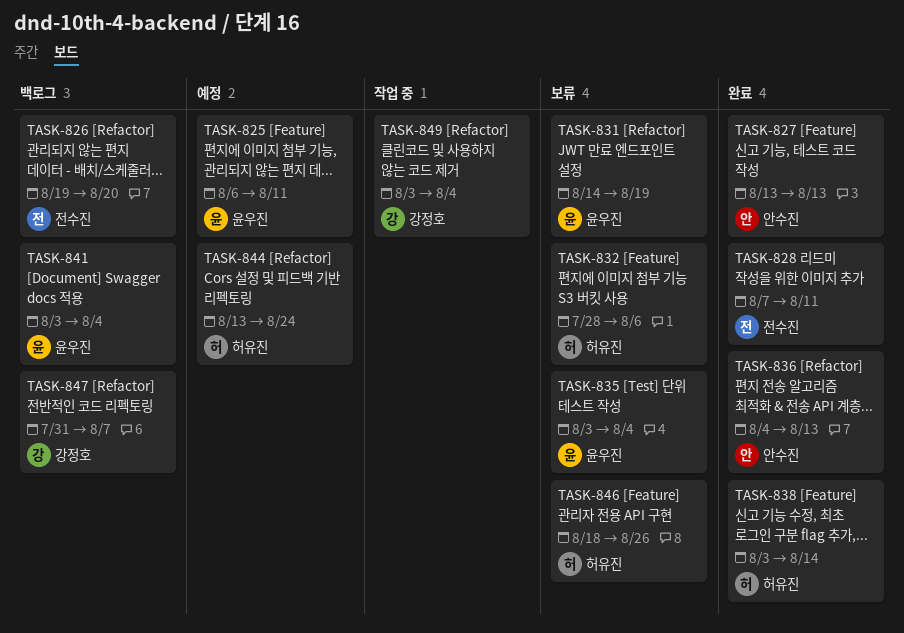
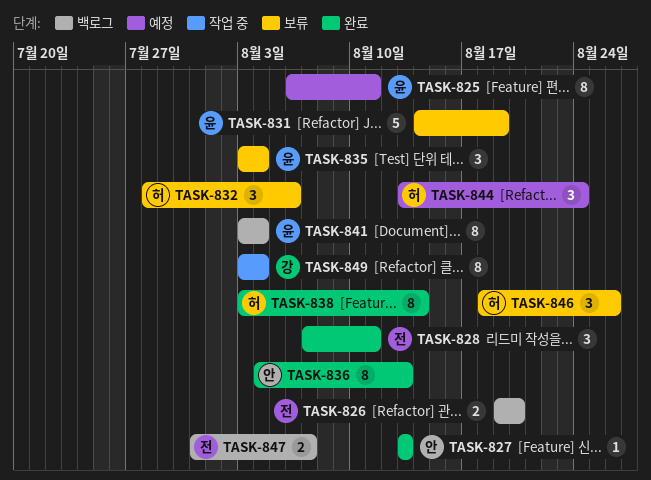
TASK-847, owner: 강정호 -> 전수진

